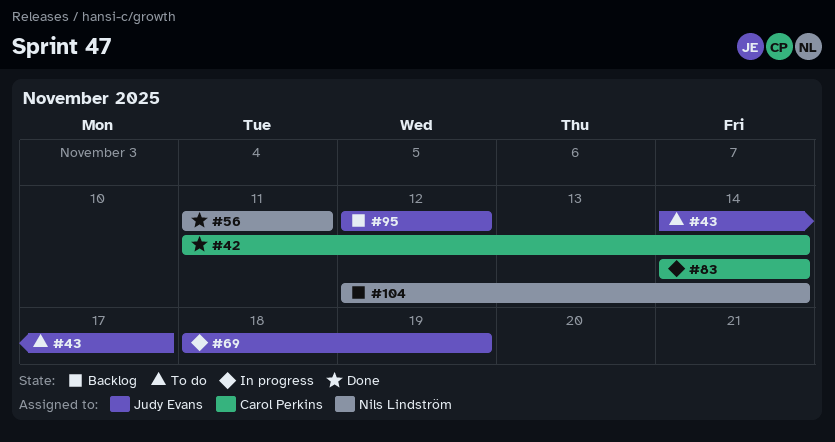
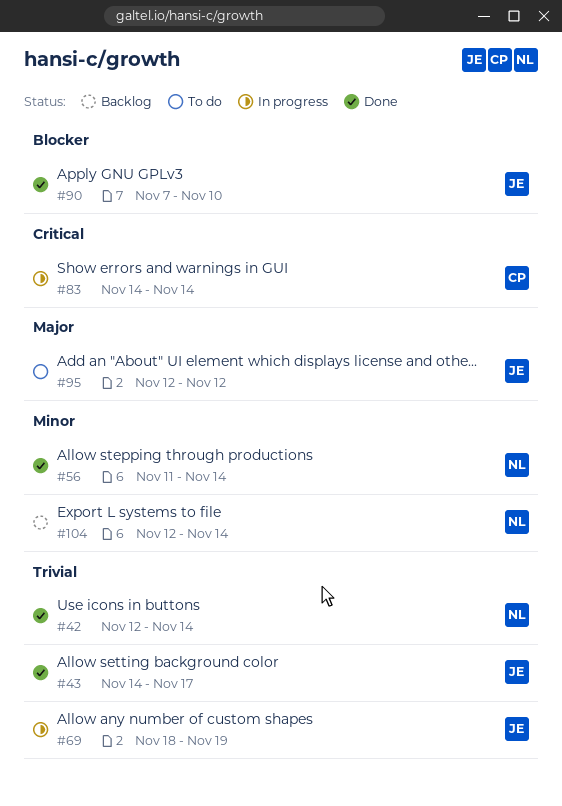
#42, owner: Carol Perkins -> Nils Lindström
#42, start: Nov 11 -> Nov 12
#43, status: To do -> Done
#56, due: Nov 11 -> Nov 14
#90: none -> present
#95, status: Backlog -> To do

